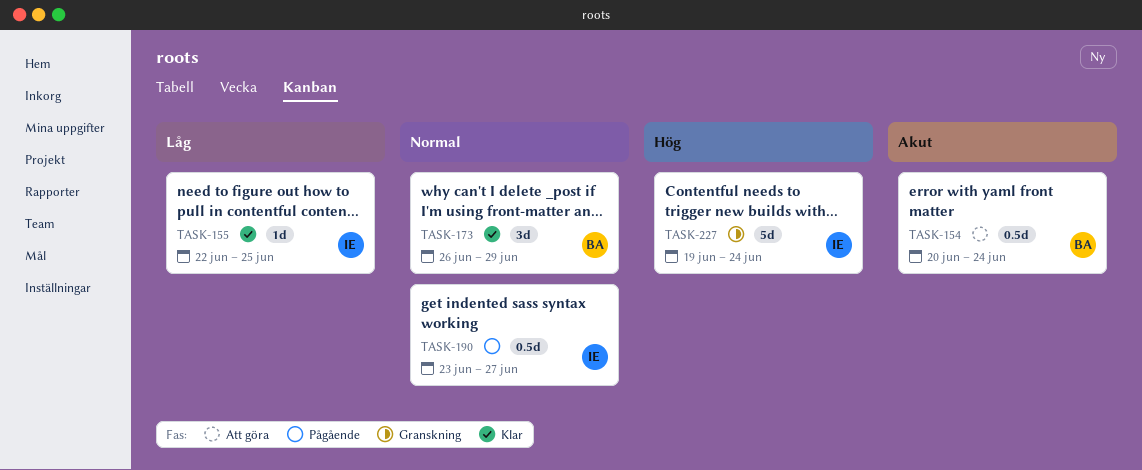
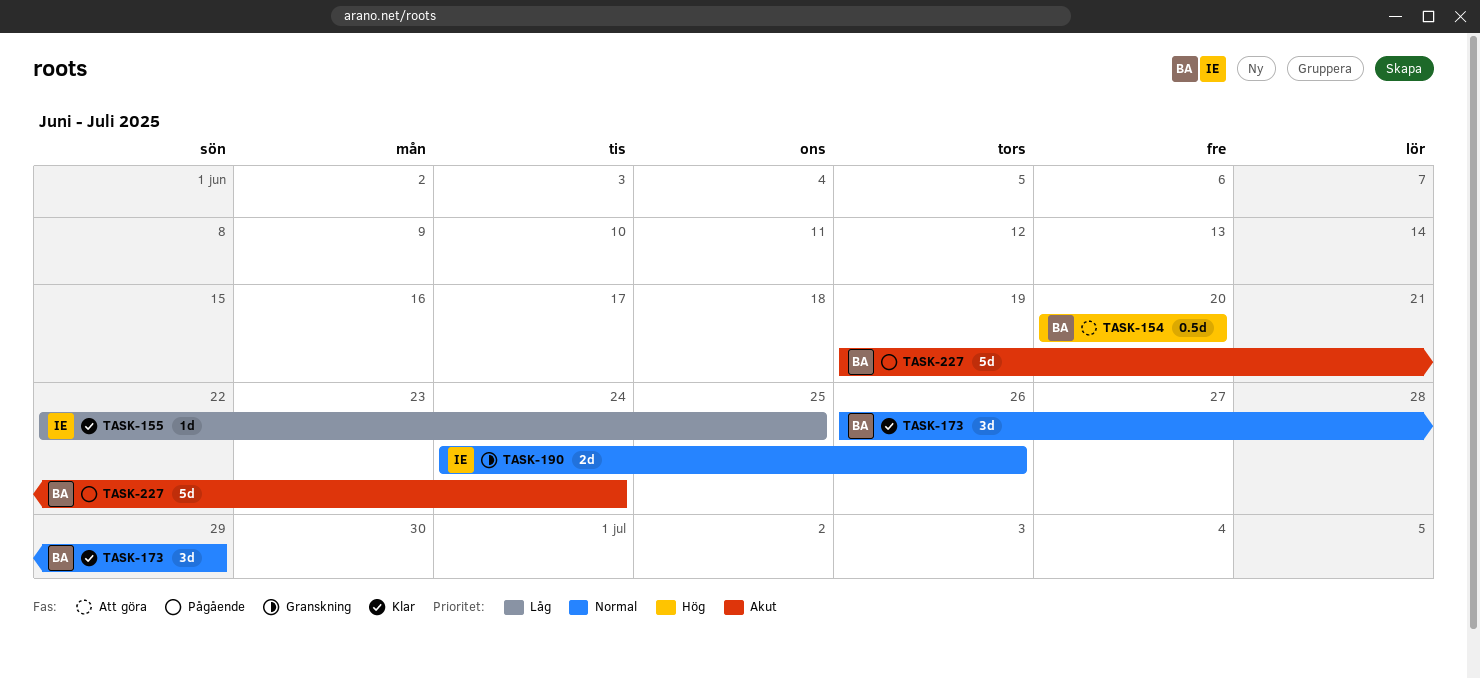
TASK-154, priority: Akut -> Hög
TASK-154, due: Jun 24 -> Jun 20
TASK-190, status: Pågående -> Granskning
TASK-190, estimate: 0.5d -> 2d
TASK-190, start: Jun 23 -> Jun 24
TASK-190, due: Jun 27 -> Jun 26
TASK-227, status: Granskning -> Pågående
TASK-227, owner: IE -> BA
TASK-227, priority: Hög -> Akut

